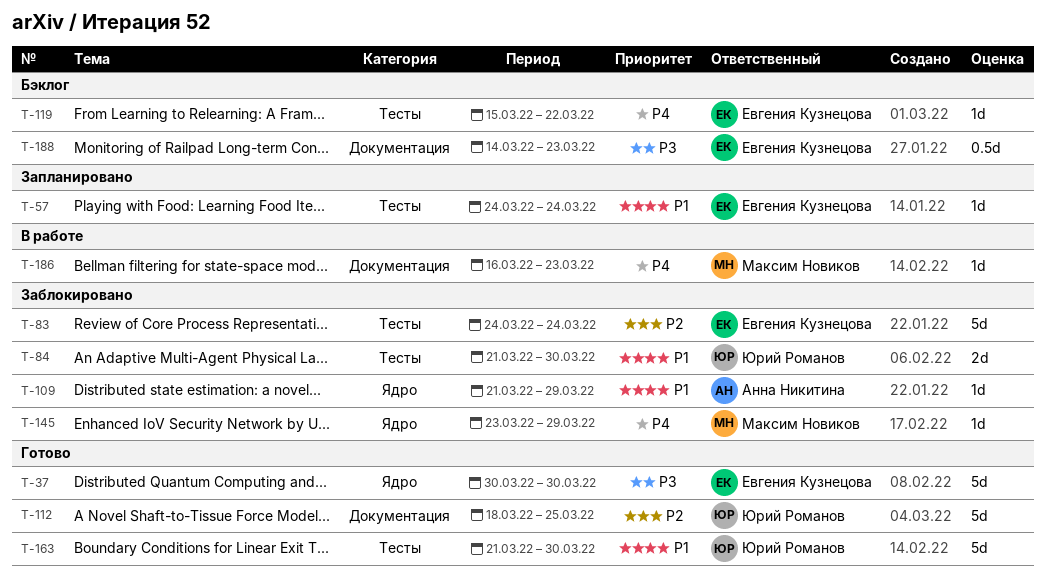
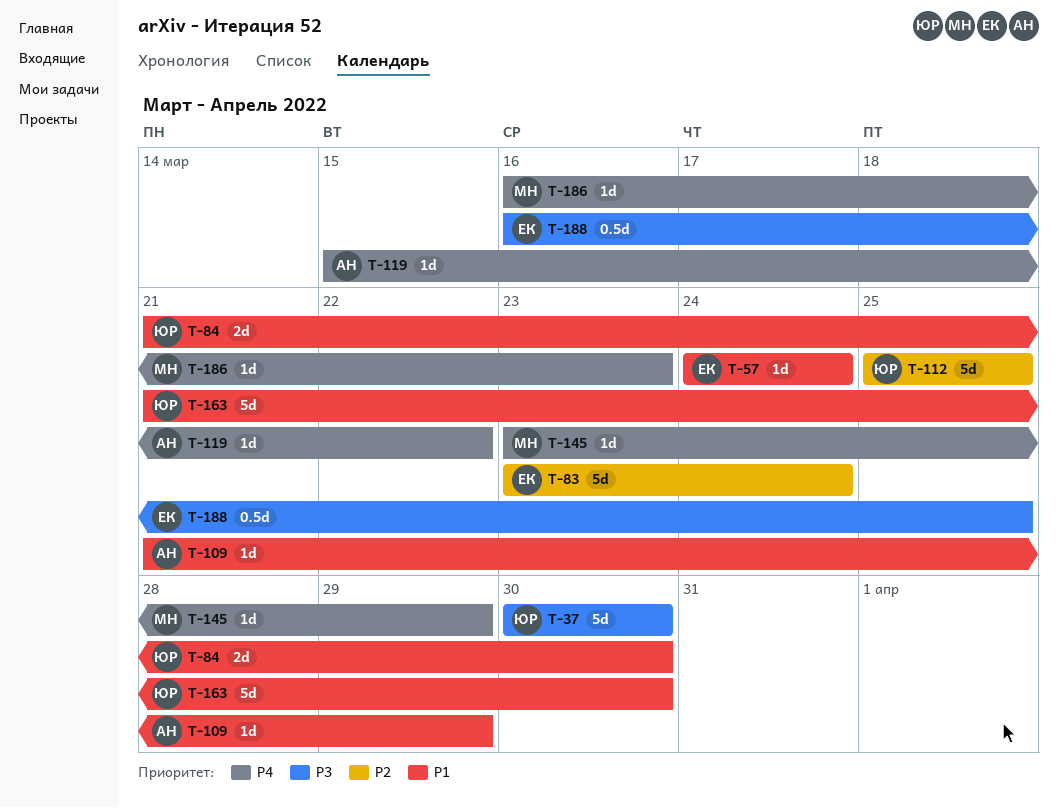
T-37, owner: Евгения Кузнецова -> Юрий Романов
T-83, start: Mar 24 -> Mar 23
T-112, start: Mar 18 -> Mar 25
T-119, owner: Евгения Кузнецова -> Анна Никитина
T-188, start: Mar 14 -> Mar 16
T-188, due: Mar 23 -> Mar 25

